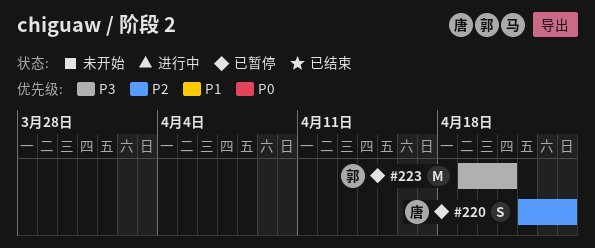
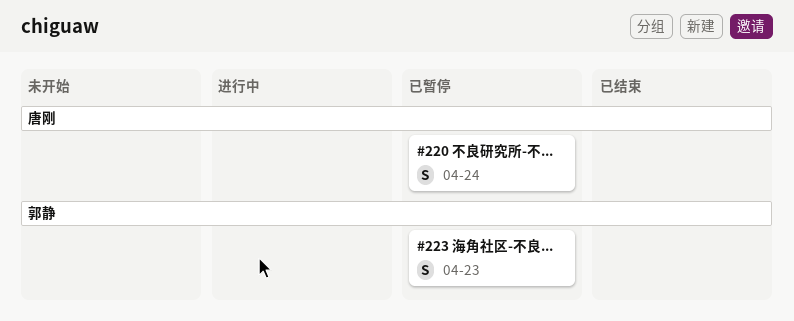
#223, estimate: M -> S
#223, due: Apr 21 -> Apr 23

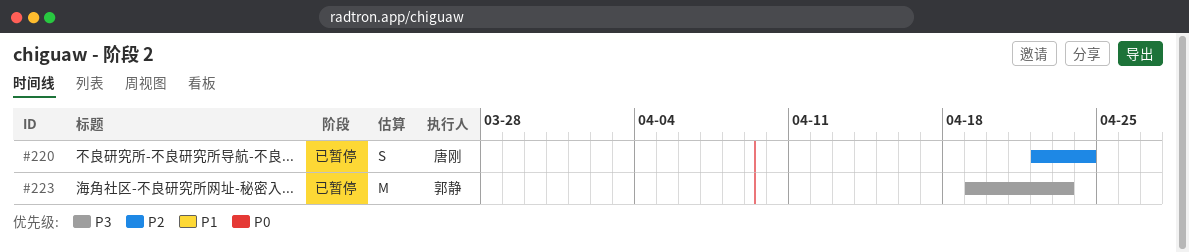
#223, estimate: S -> M

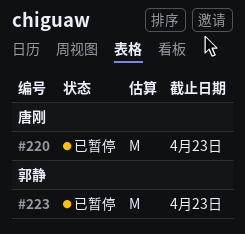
#220, estimate: S -> M
#220, due: Apr 24 -> Apr 23

